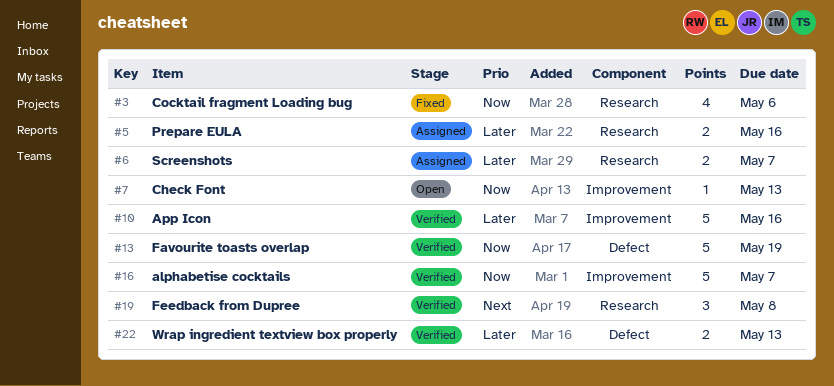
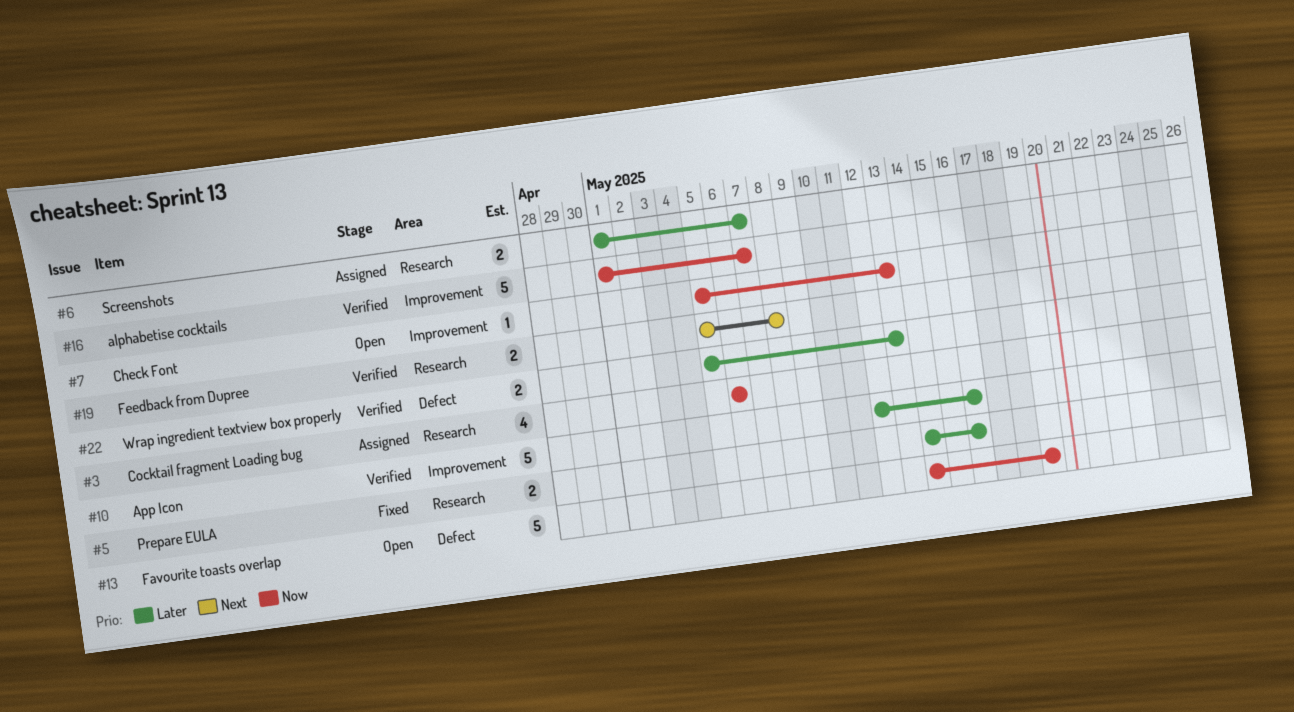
#3, status: Fixed -> Assigned
#5, status: Assigned -> Fixed
#13, status: Verified -> Open
#19, estimate: 3 -> 2

